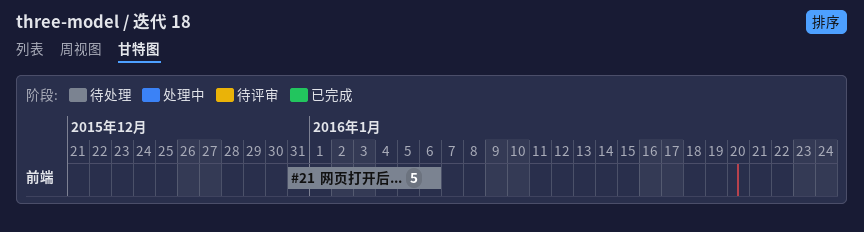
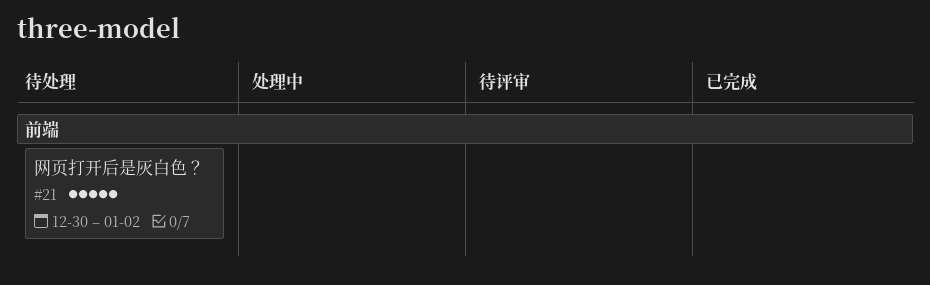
#21, start: Dec 31 -> Dec 30
#21, due: Jan 6 -> Jan 2

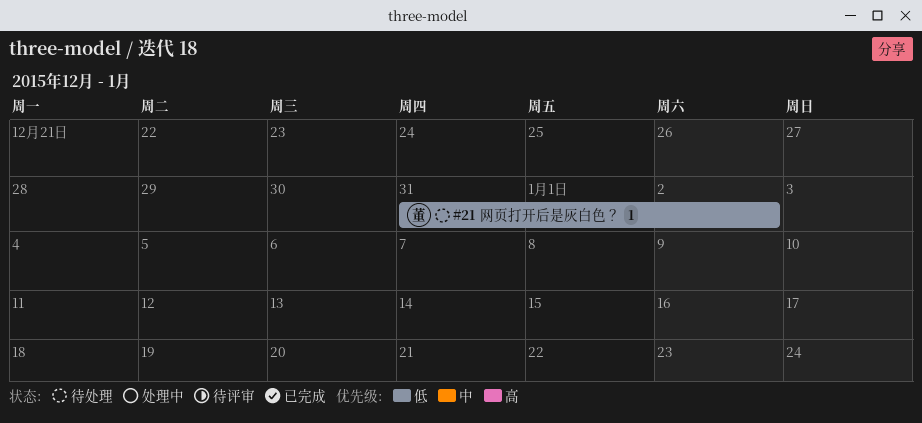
#21, estimate: 5 -> 1
#21, start: Dec 30 -> Dec 31

